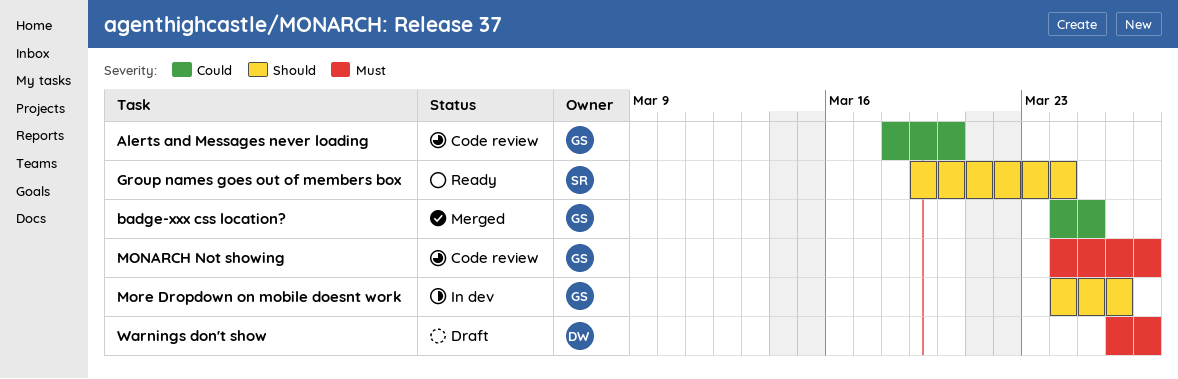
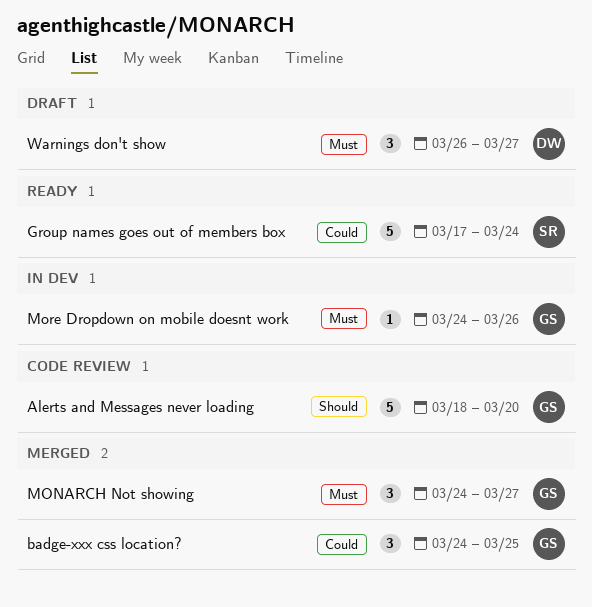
Alerts and Messages never loading, priority: Could -> Should
Group names goes out of members box, priority: Should -> Could
Group names goes out of members box, start: Mar 19 -> Mar 17
MONARCH Not showing, status: Code review -> Merged
More Dropdown on mobile doesnt work, priority: Should -> Must

